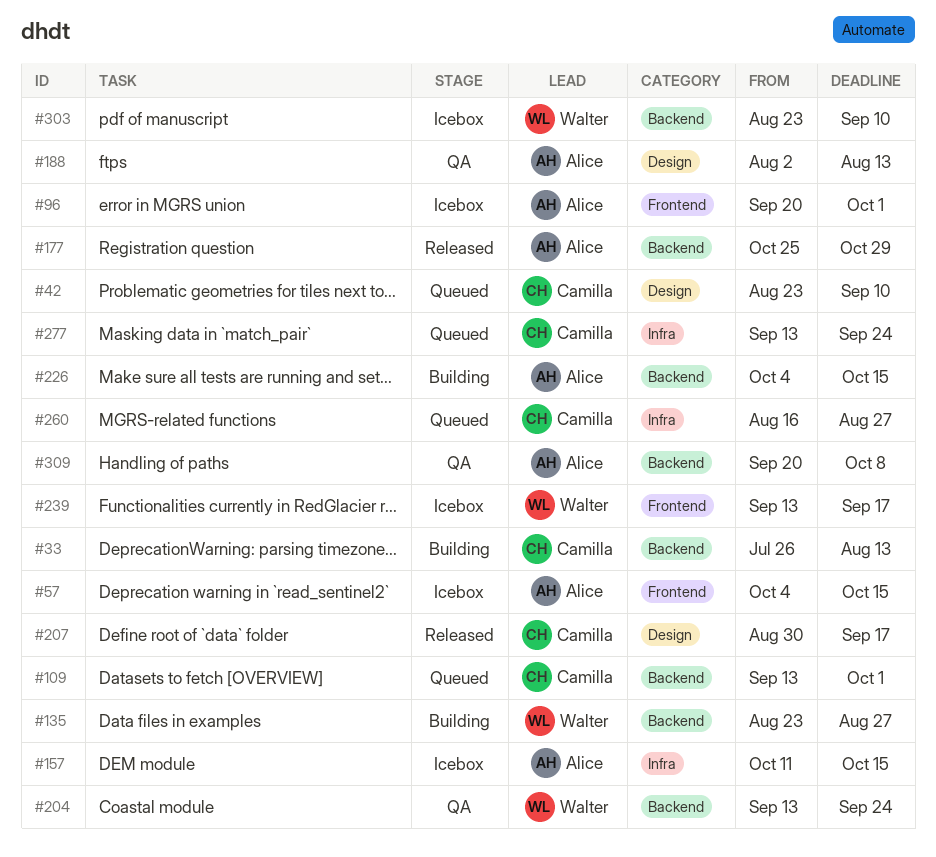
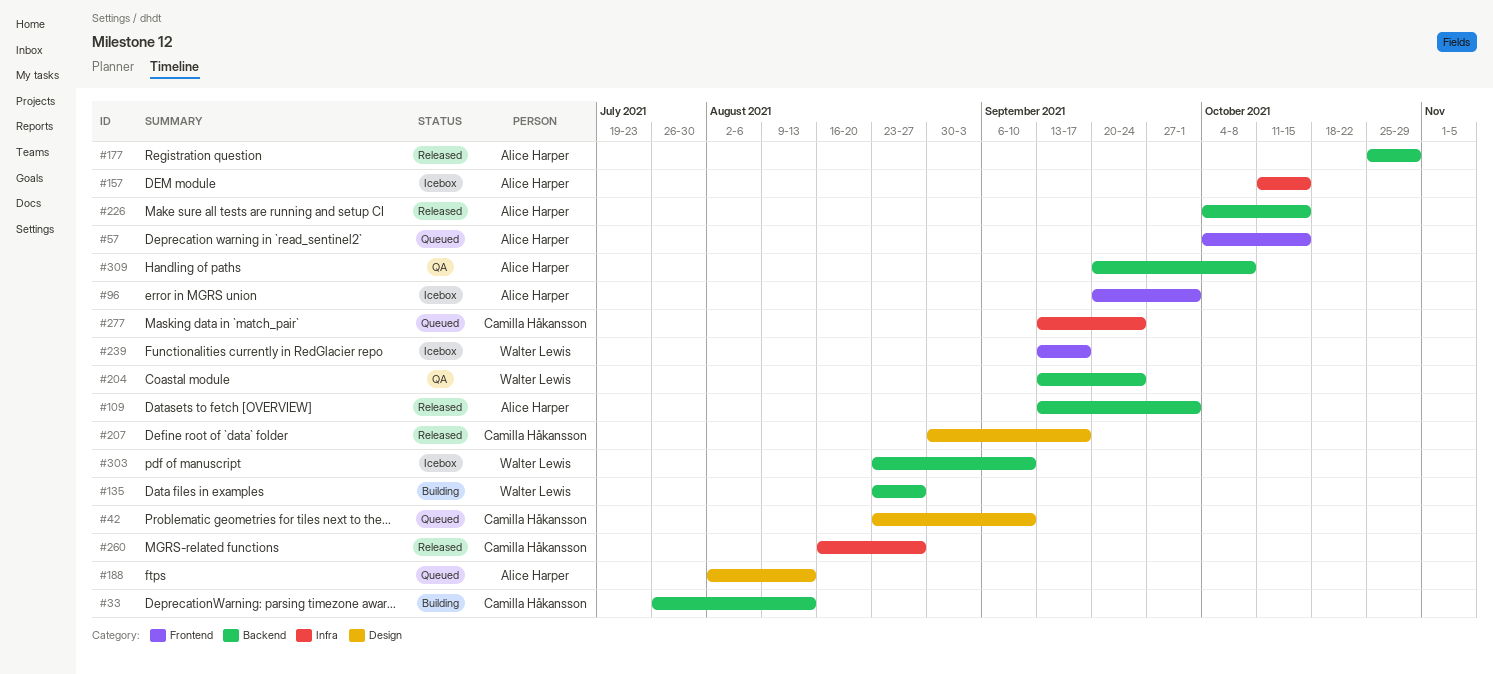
#57, status: Icebox -> Queued
#109, status: Queued -> Released
#109, owner: Camilla Håkansson -> Alice Harper
#188, status: QA -> Queued
#226, status: Building -> Released
#260, status: Queued -> Released

